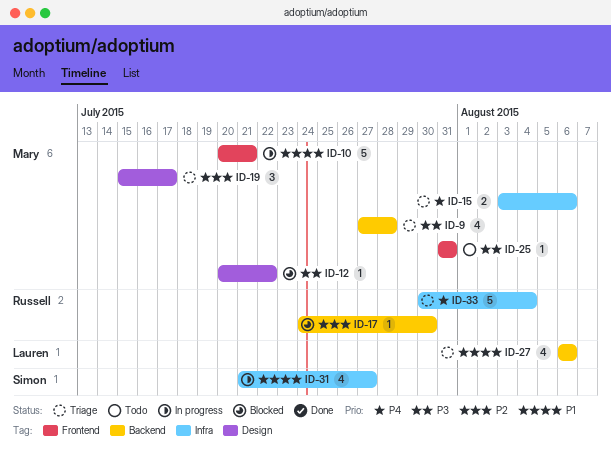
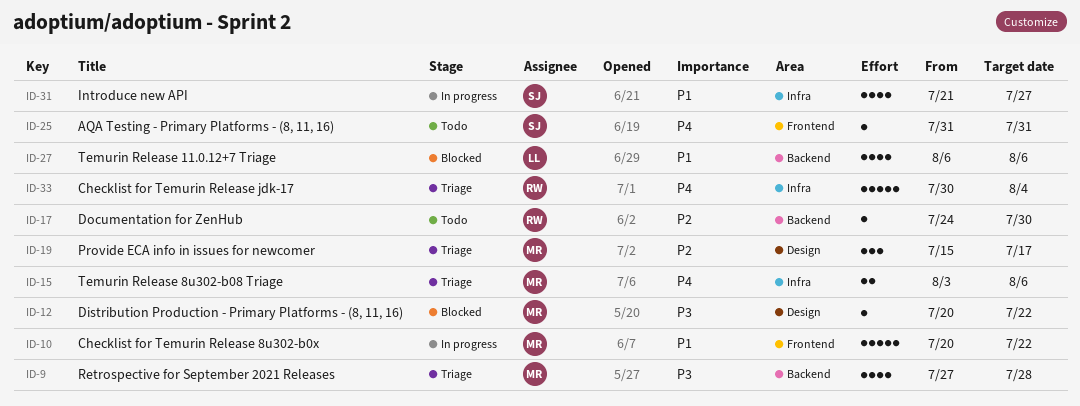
ID-10, due: Jul 21 -> Jul 22
ID-17, status: Blocked -> Todo
ID-25, owner: Mary -> Simon
ID-25, priority: P3 -> P4
ID-27, status: Triage -> Blocked

